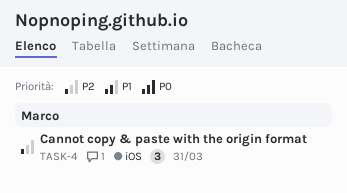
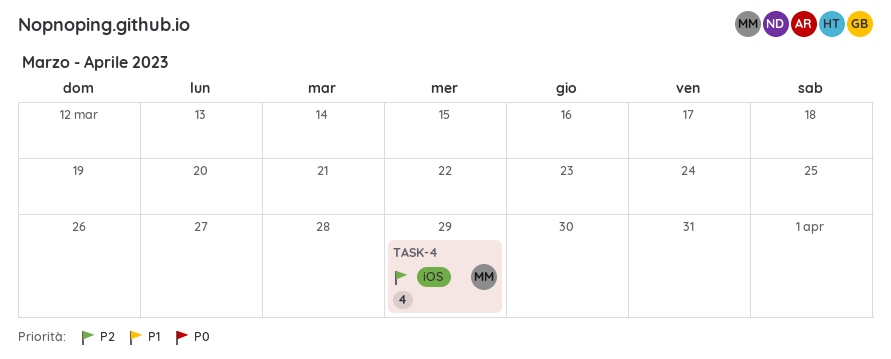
TASK-4, estimate: 3 -> 4
TASK-4, due: Mar 31 -> Mar 29

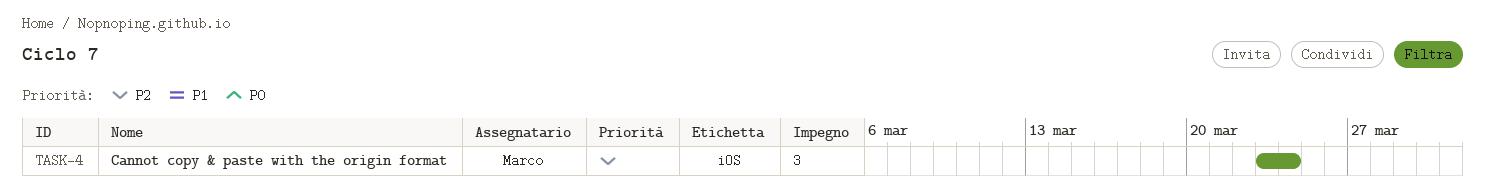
TASK-4, estimate: 4 -> 3
TASK-4, due: Mar 29 -> Mar 24

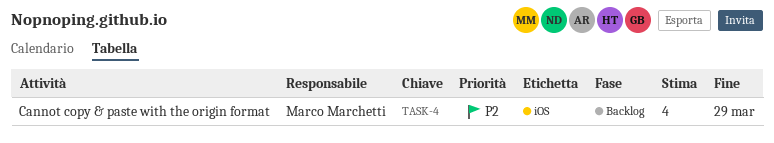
TASK-4, estimate: 3 -> 4
TASK-4, due: Mar 24 -> Mar 29

